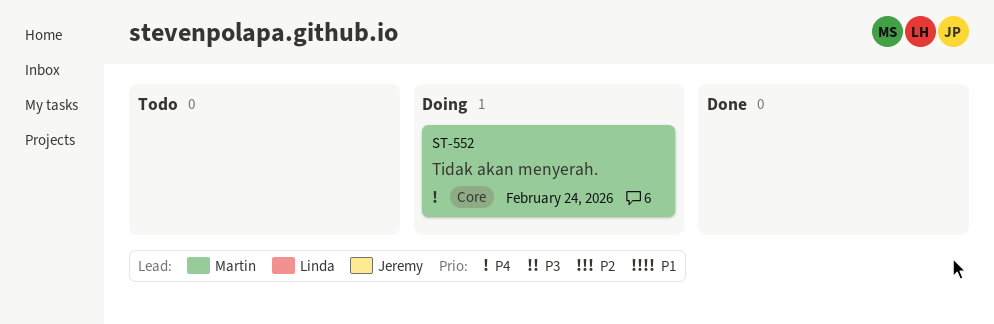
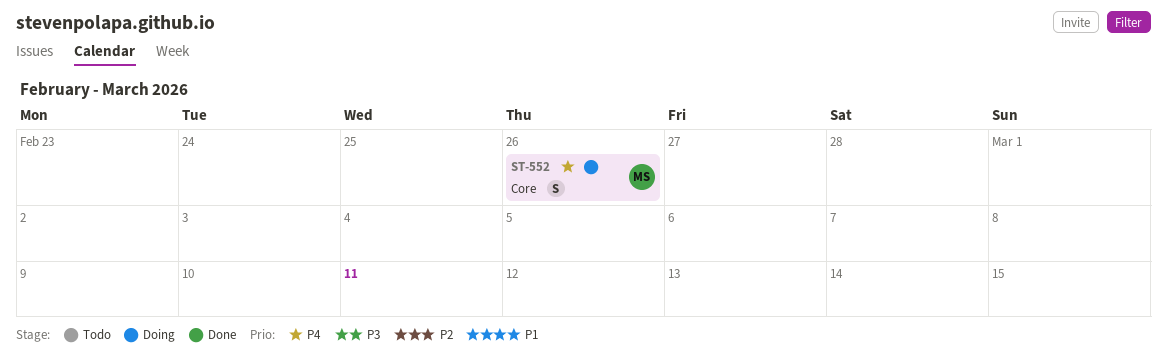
ST-552, due: Feb 24 -> Feb 26

